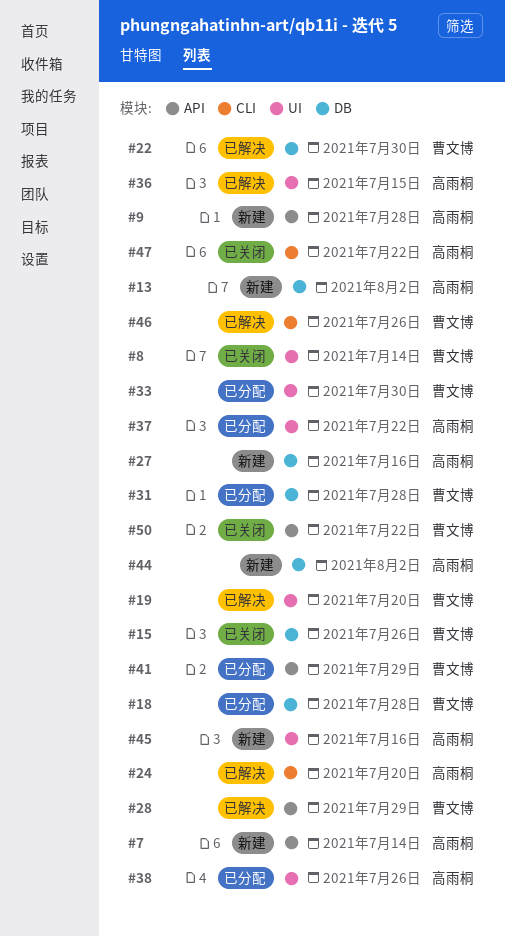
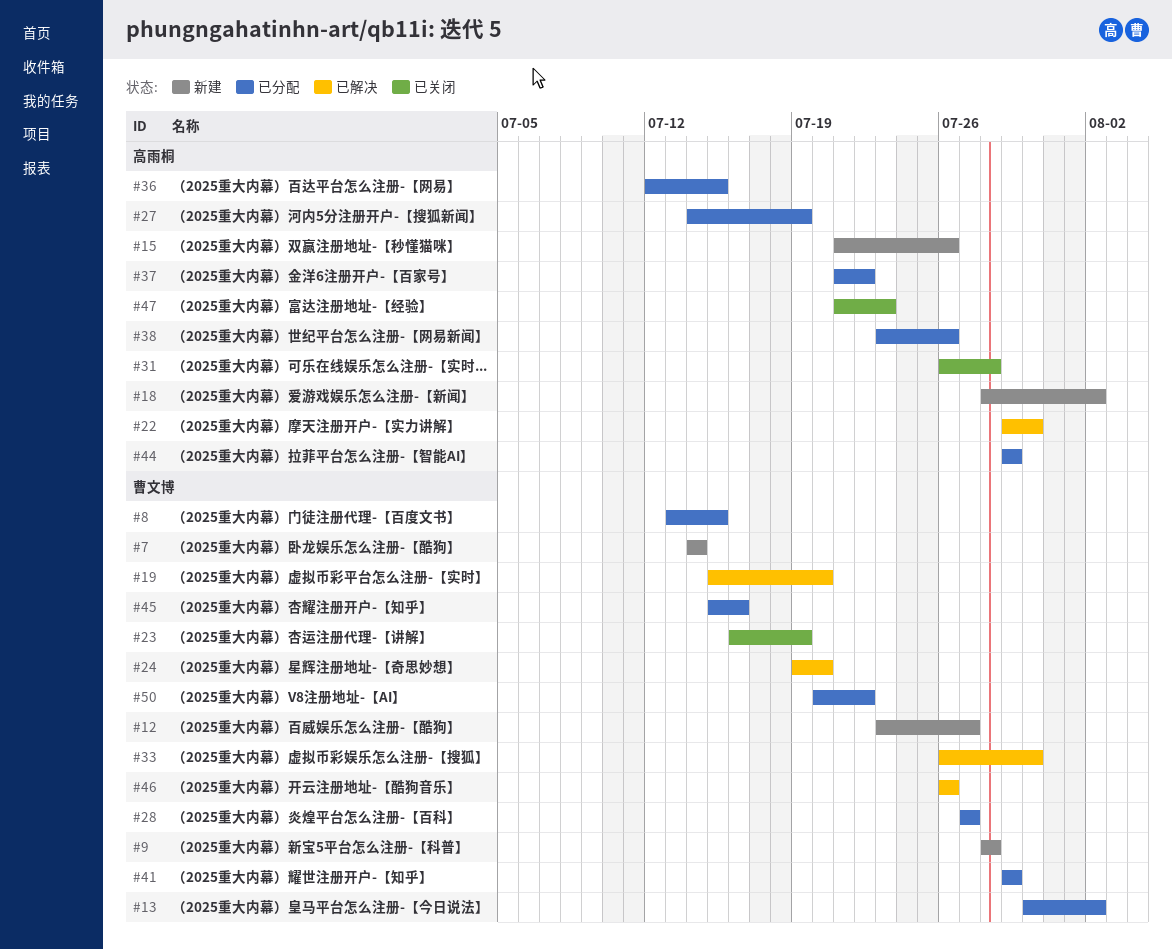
#7, owner: 高雨桐 -> 曹文博
#8, status: 已关闭 -> 已分配
#8, due: Jul 14 -> Jul 15
#9, owner: 高雨桐 -> 曹文博
#12: none -> present
#13, status: 新建 -> 已分配
#13, owner: 高雨桐 -> 曹文博
#15, status: 已关闭 -> 新建
#15, owner: 曹文博 -> 高雨桐
#18, status: 已分配 -> 新建
#18, owner: 曹文博 -> 高雨桐
#18, due: Jul 28 -> Aug 2
#22, owner: 曹文博 -> 高雨桐
#23: none -> present
#24, owner: 高雨桐 -> 曹文博
#27, status: 新建 -> 已分配
#27, due: Jul 16 -> Jul 19
#28, status: 已解决 -> 已分配
#28, due: Jul 29 -> Jul 27
#31, status: 已分配 -> 已关闭
#31, owner: 曹文博 -> 高雨桐
#33, status: 已分配 -> 已解决
#36, status: 已解决 -> 已分配
#44, status: 新建 -> 已分配
#44, due: Aug 2 -> Jul 29
#45, status: 新建 -> 已分配
#45, owner: 高雨桐 -> 曹文博
#47, due: Jul 22 -> Jul 23
#50, status: 已关闭 -> 已分配

